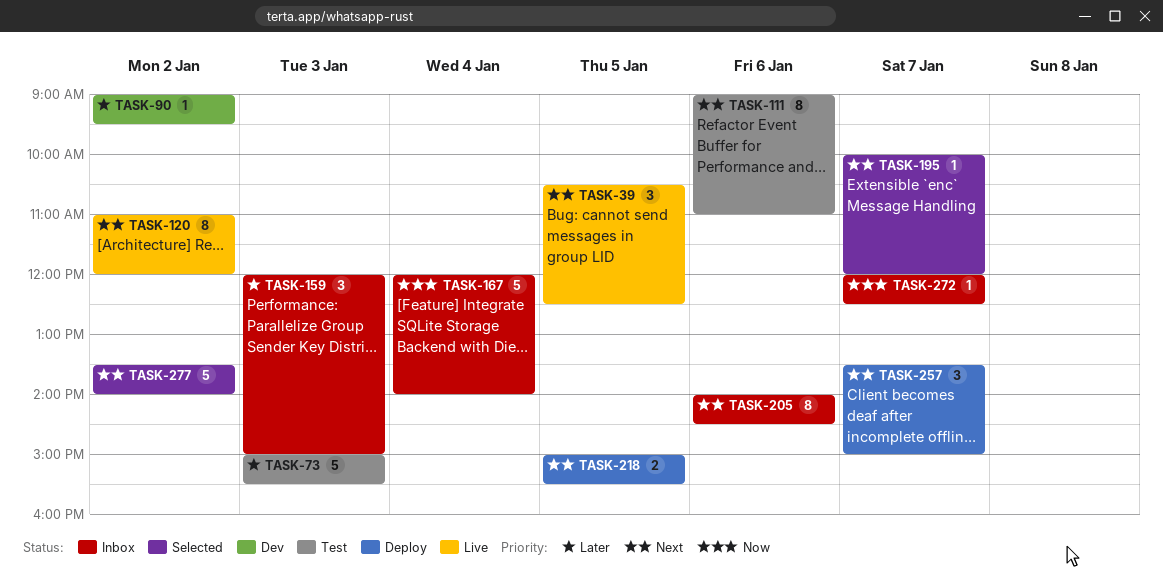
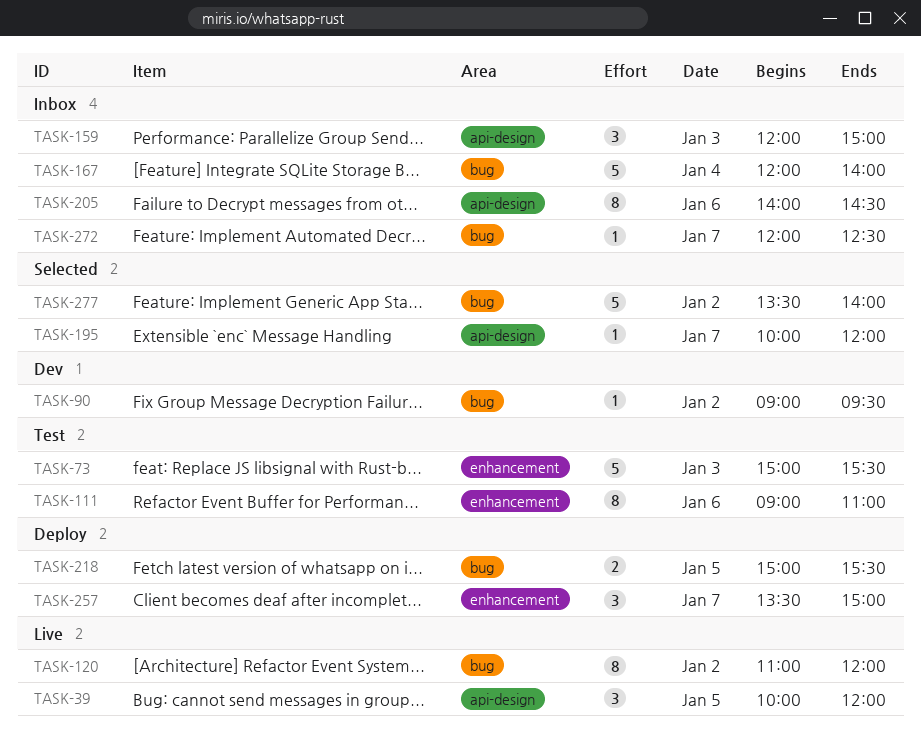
TASK-39, begins: 10:30 -> 10:00
TASK-39, ends: 12:30 -> 12:00

